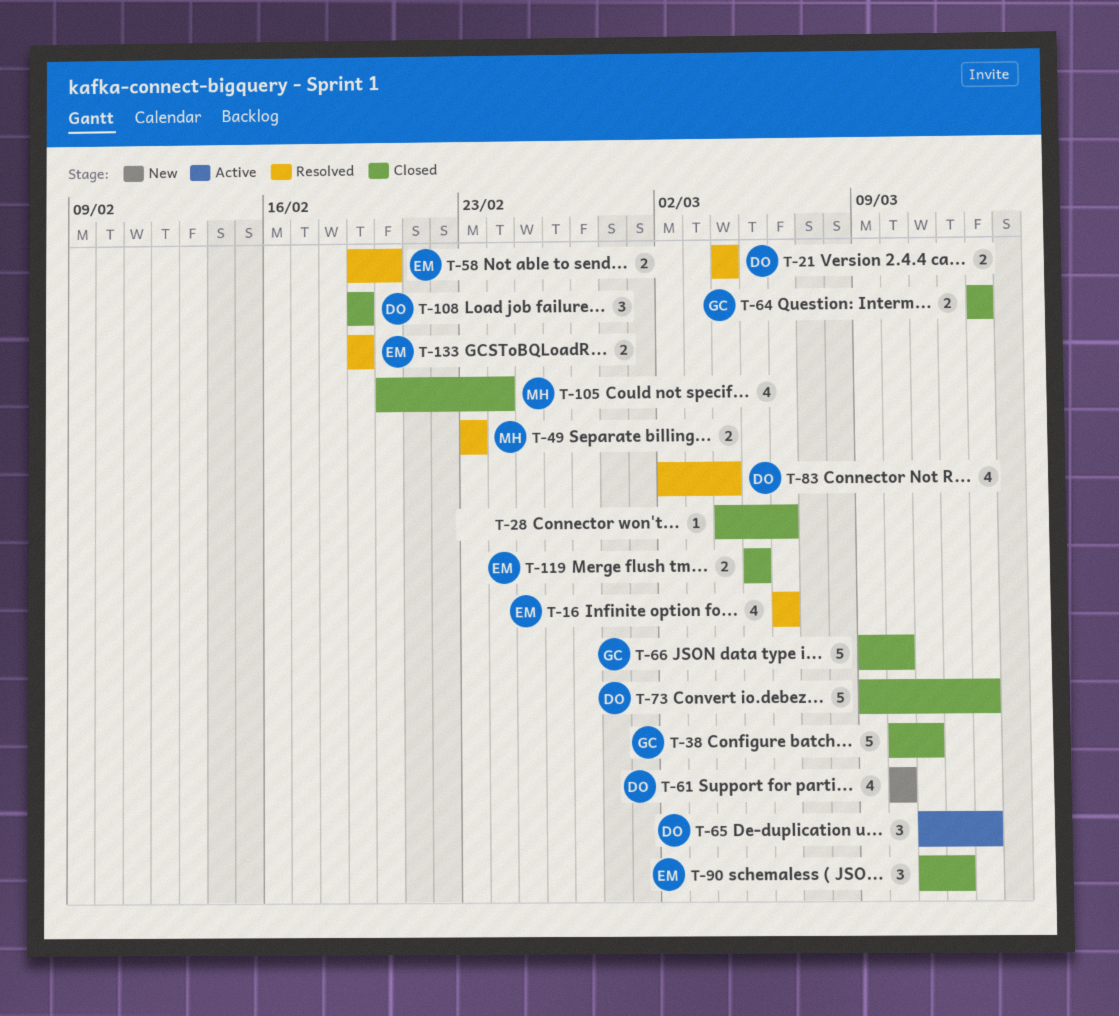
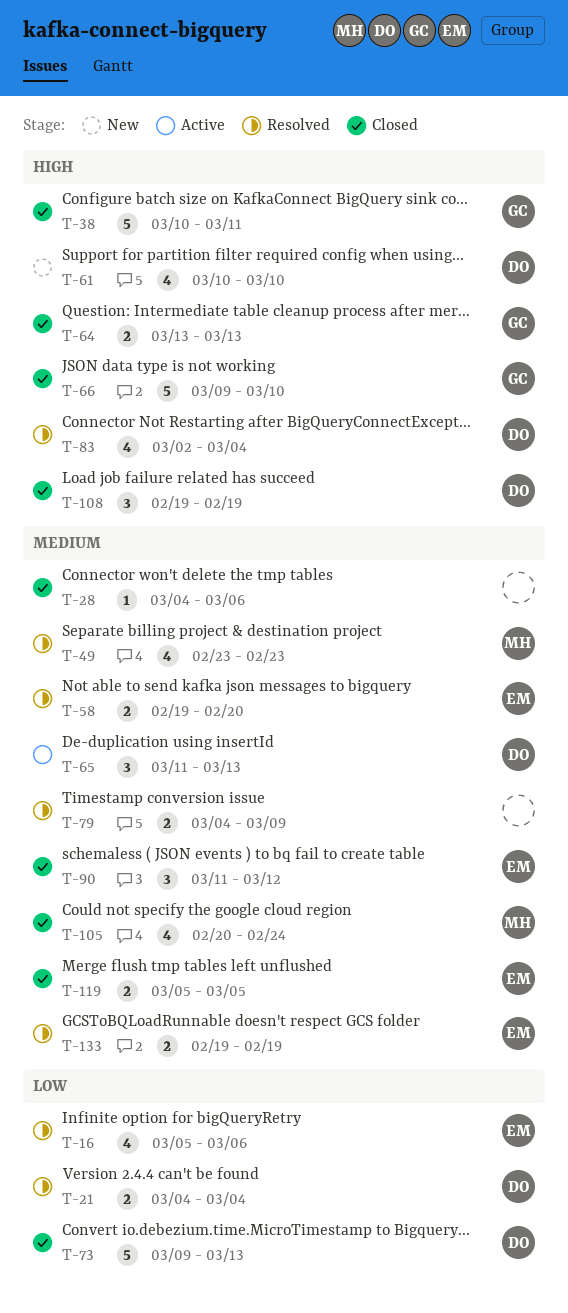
T-16, start: Mar 6 -> Mar 5
T-49, estimate: 2 -> 4
T-79: none -> present

